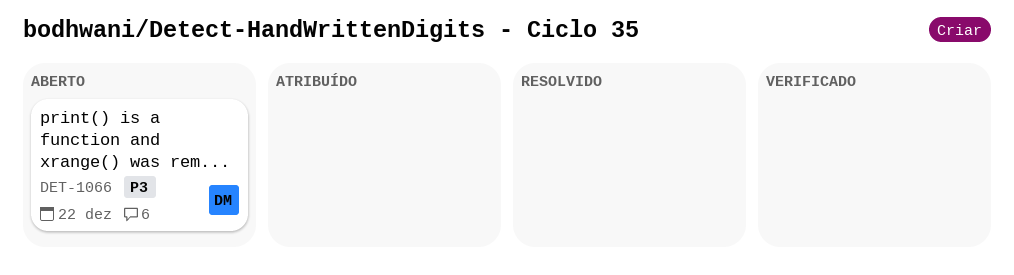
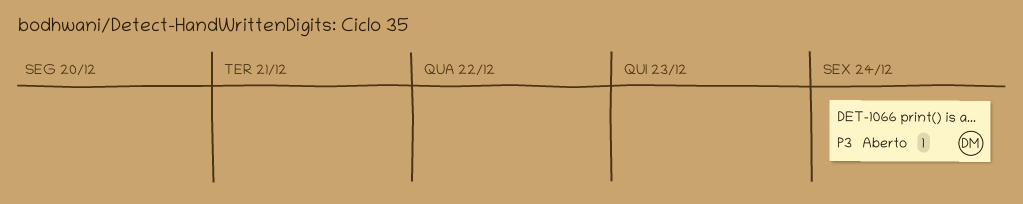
DET-1066, due: Dec 22 -> Dec 24

